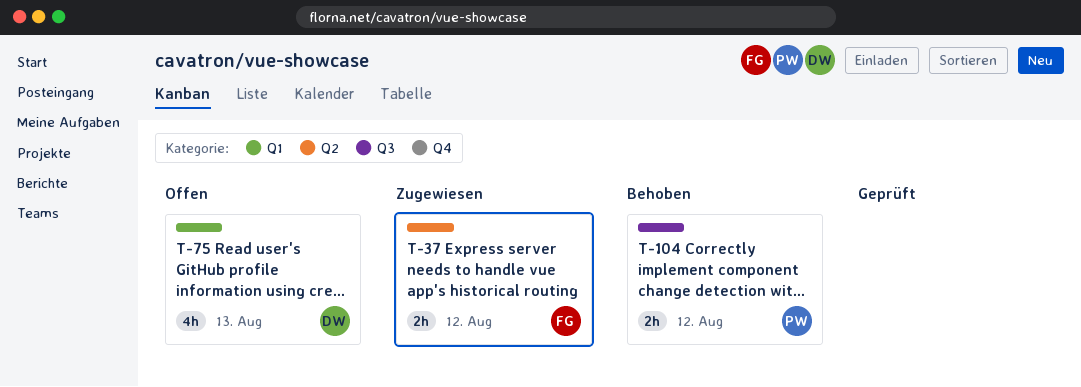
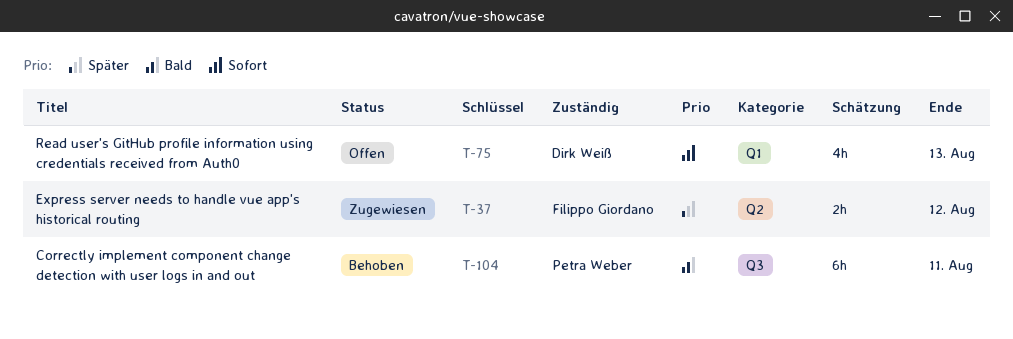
T-104, estimate: 2h -> 6h
T-104, due: Aug 12 -> Aug 11

